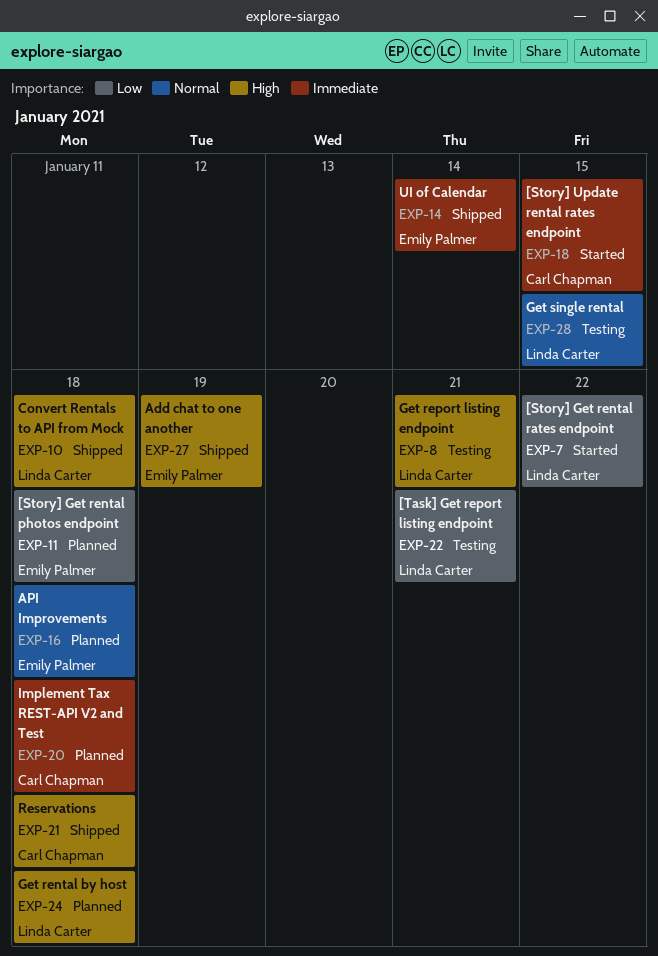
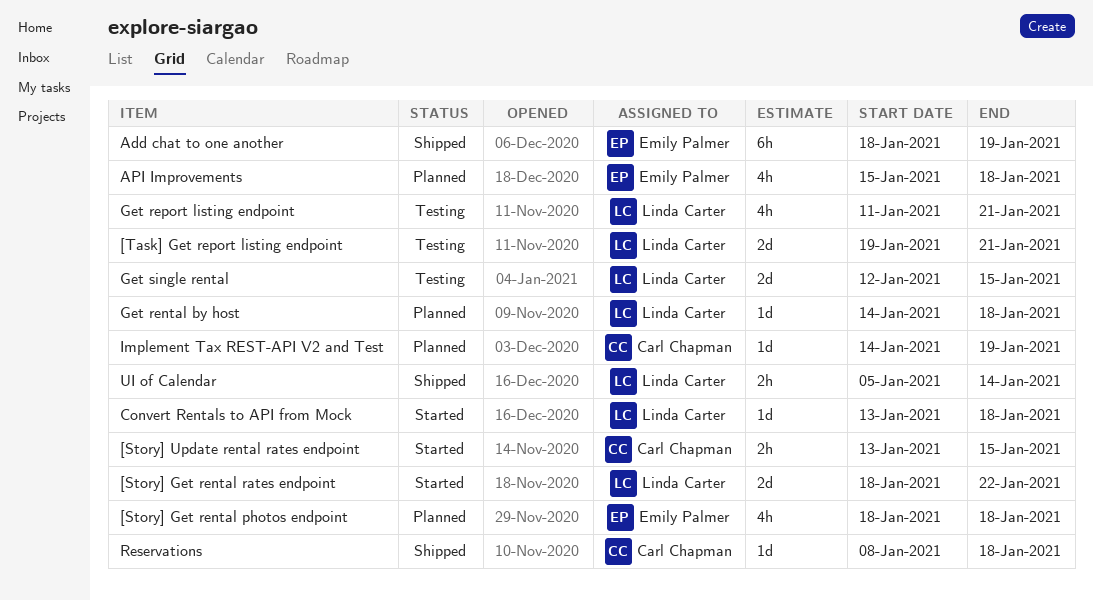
Convert Rentals to API from Mock, status: Shipped -> Started
Implement Tax REST-API V2 and Test, due: Jan 18 -> Jan 19
UI of Calendar, owner: Emily Palmer -> Linda Carter

